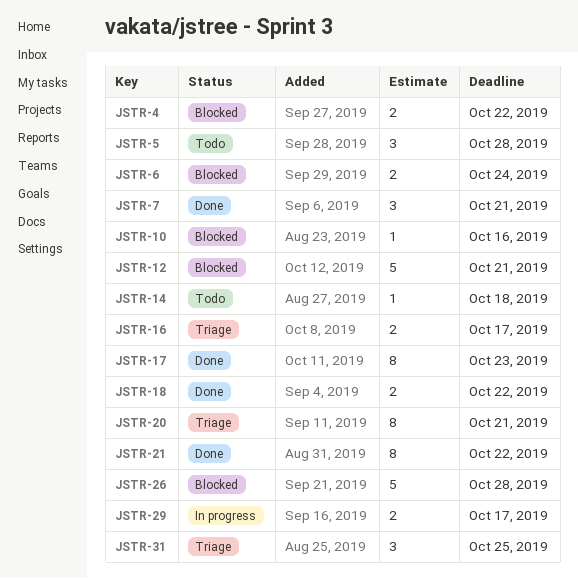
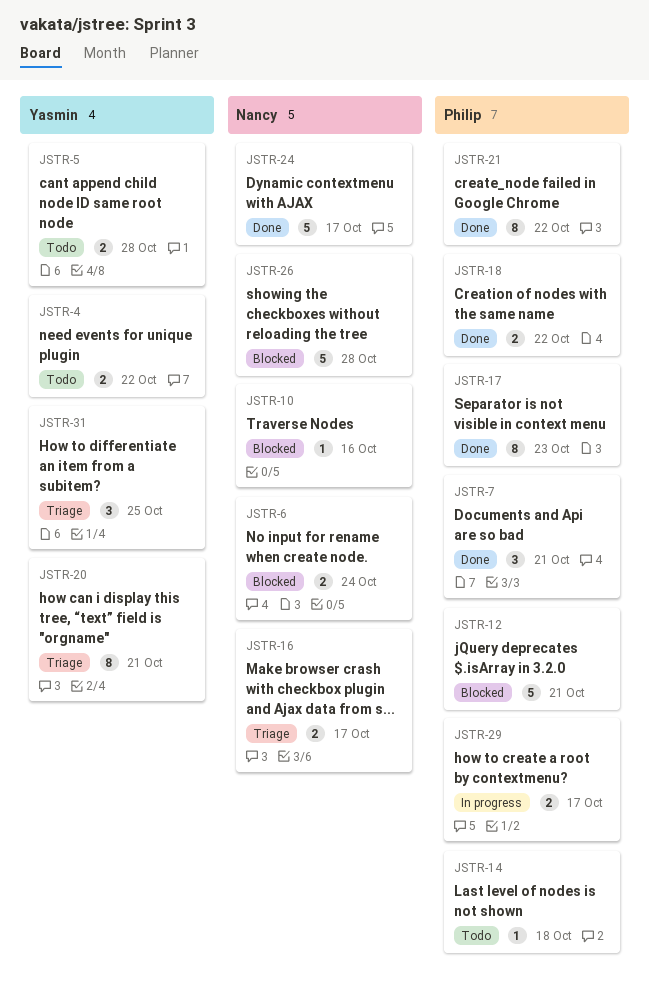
JSTR-4, status: Blocked -> Todo
JSTR-5, estimate: 3 -> 2
JSTR-24: none -> present

